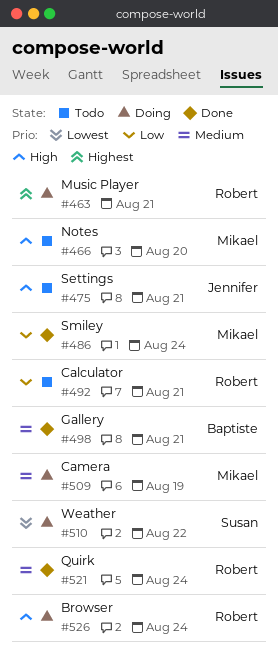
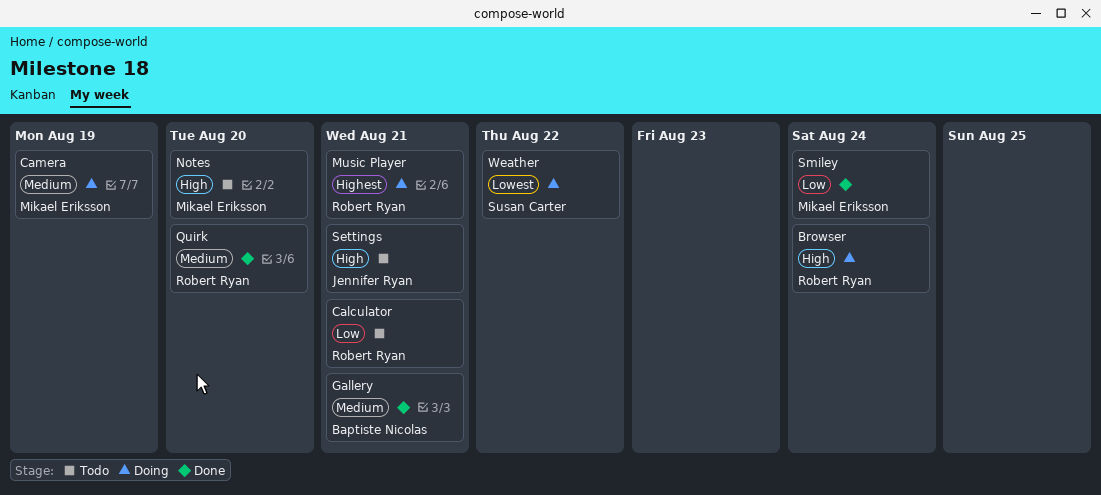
Quirk, due: Aug 24 -> Aug 20

